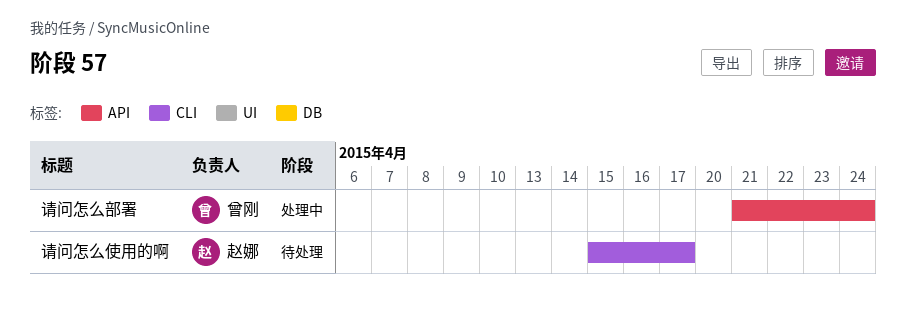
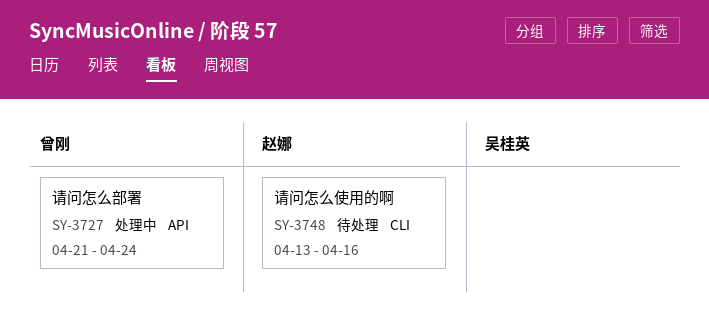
请问怎么使用的啊, start: Apr 15 -> Apr 13
请问怎么使用的啊, due: Apr 17 -> Apr 16

